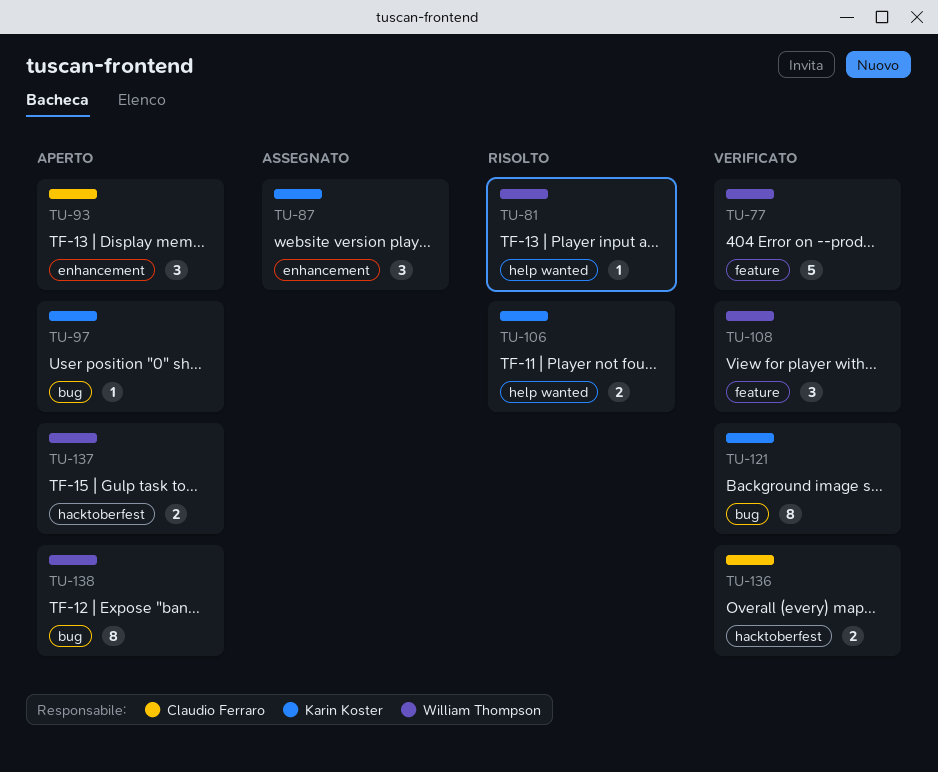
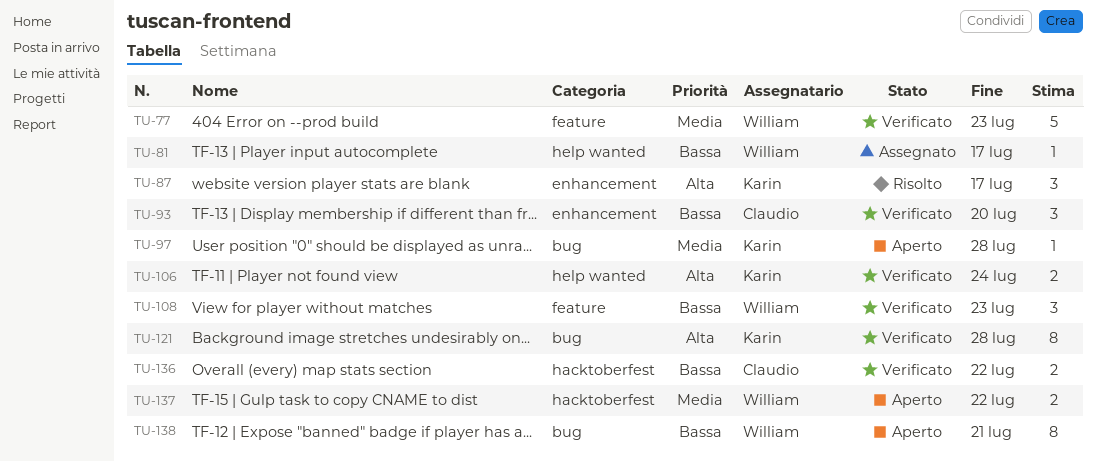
TU-81, status: Risolto -> Assegnato
TU-87, status: Assegnato -> Risolto
TU-93, status: Aperto -> Verificato
TU-106, status: Risolto -> Verificato

